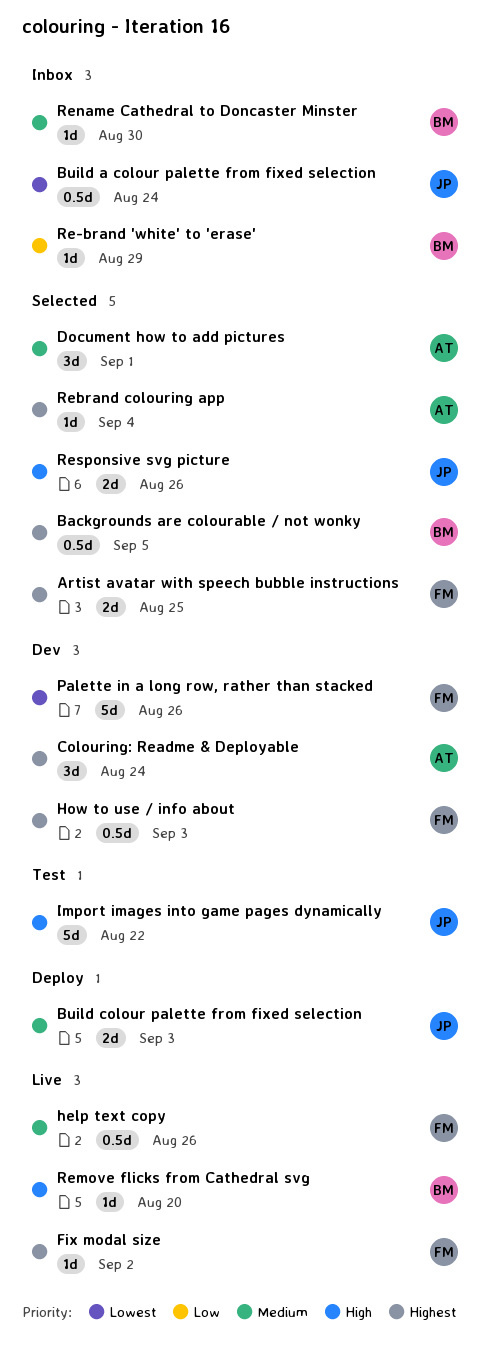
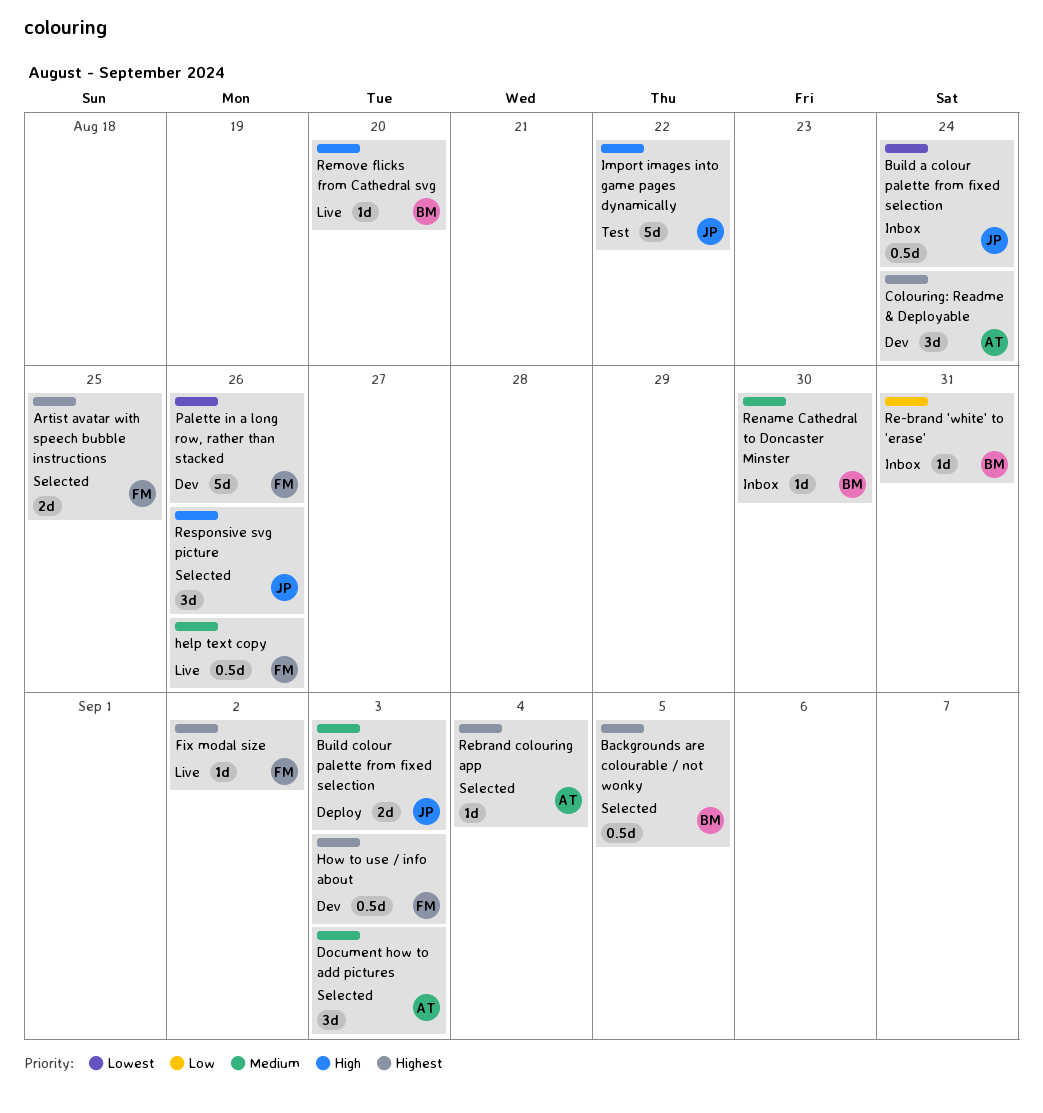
Document how to add pictures, due: Sep 1 -> Sep 3
Re-brand 'white' to 'erase', due: Aug 29 -> Aug 31
Responsive svg picture, estimate: 2d -> 3d

